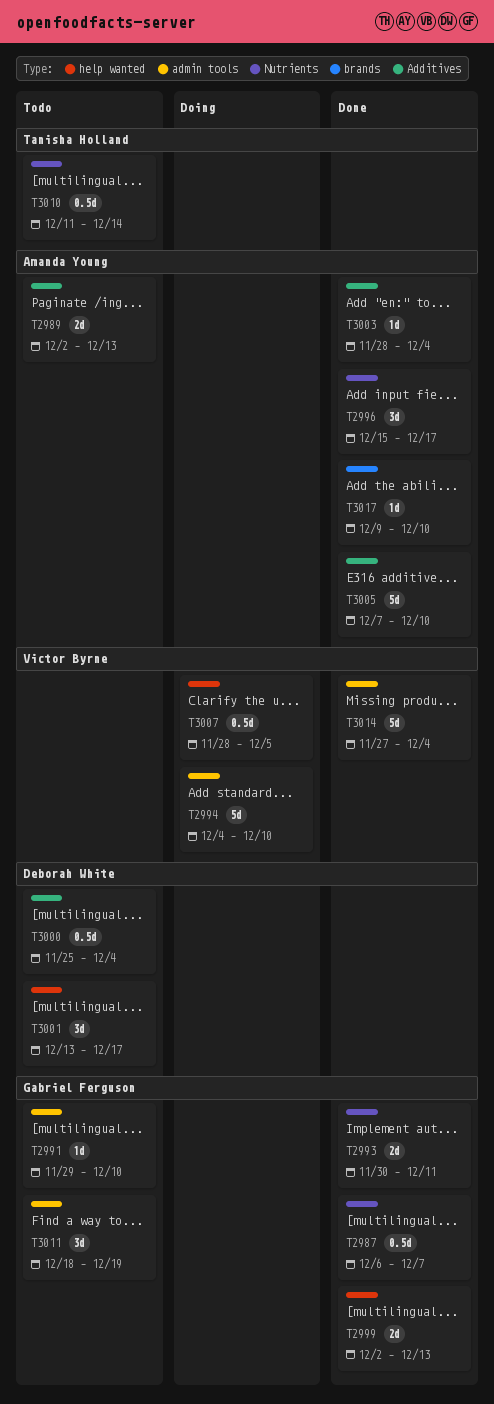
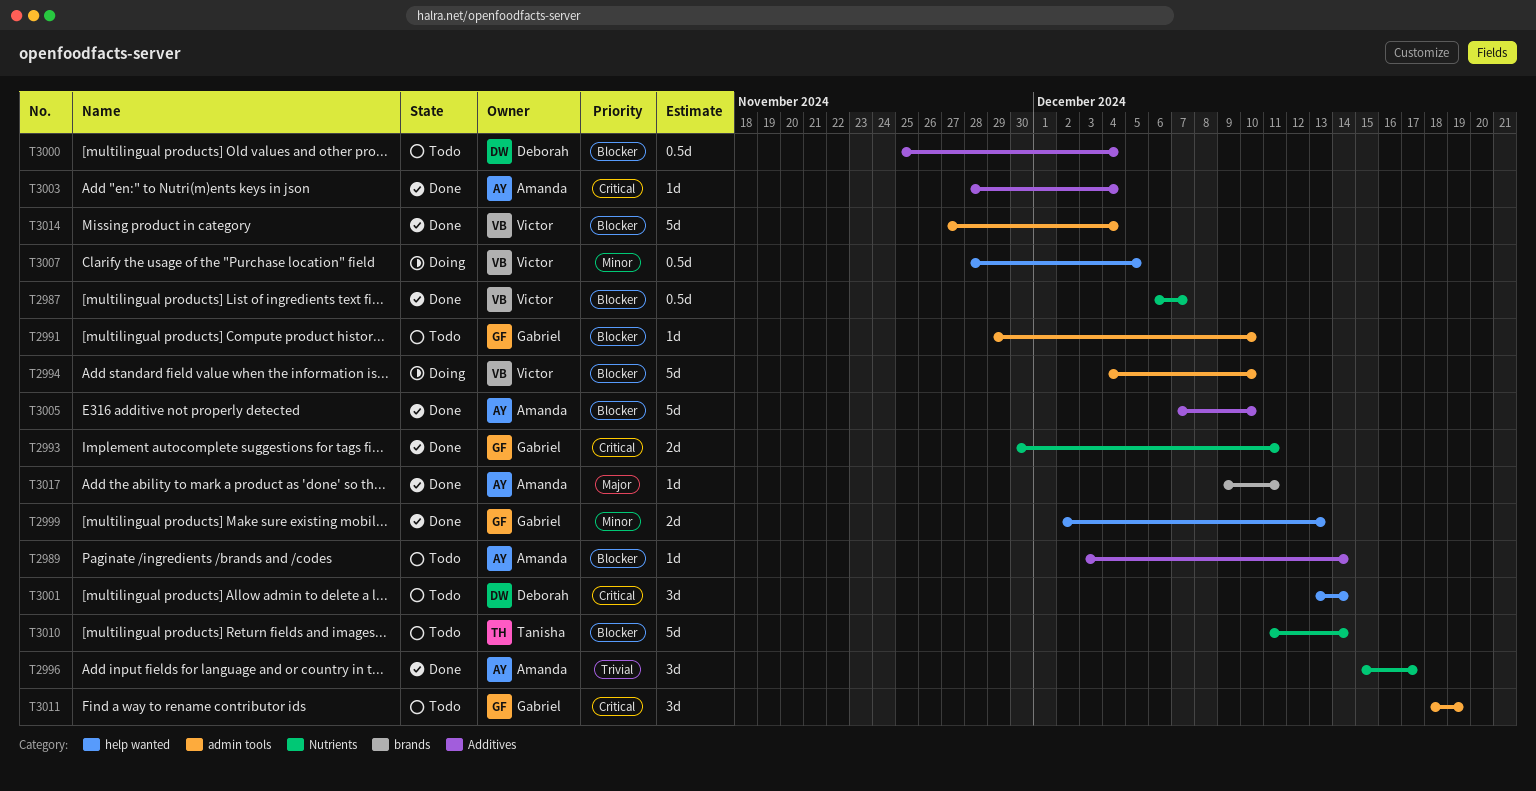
T2987, owner: Gabriel Ferguson -> Victor Byrne
T2989, estimate: 2d -> 1d
T2989, start: Dec 2 -> Dec 3
T2989, due: Dec 13 -> Dec 14
T3001, due: Dec 17 -> Dec 14
T3010, estimate: 0.5d -> 5d
T3017, due: Dec 10 -> Dec 11

